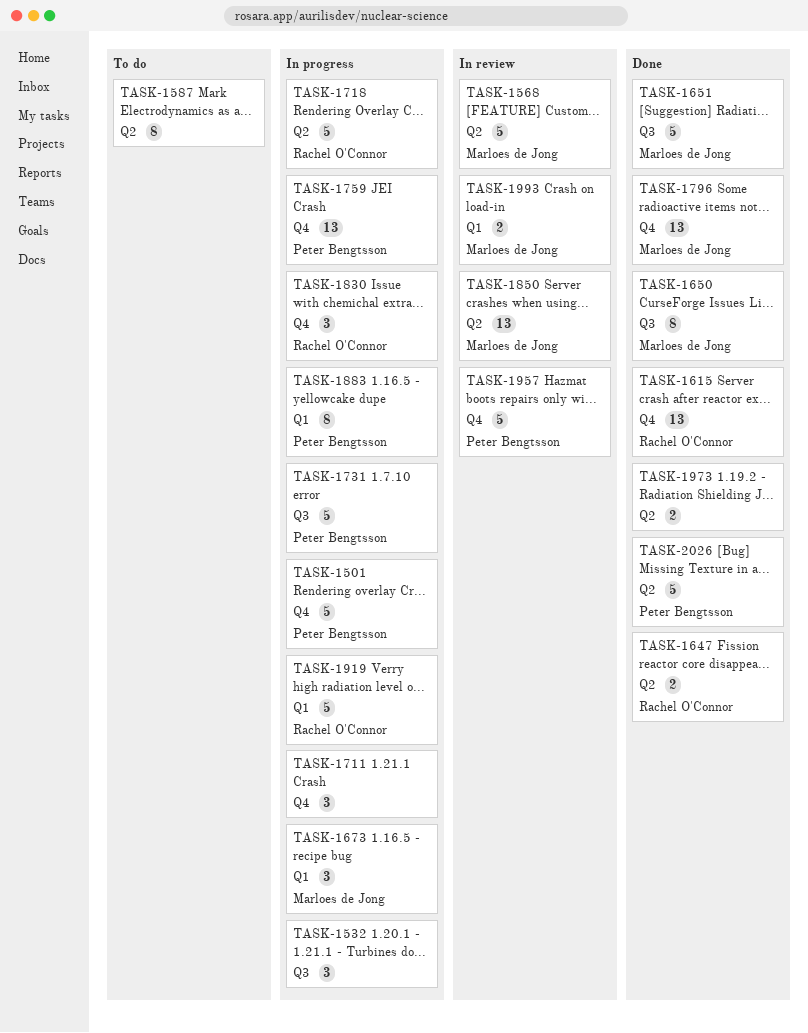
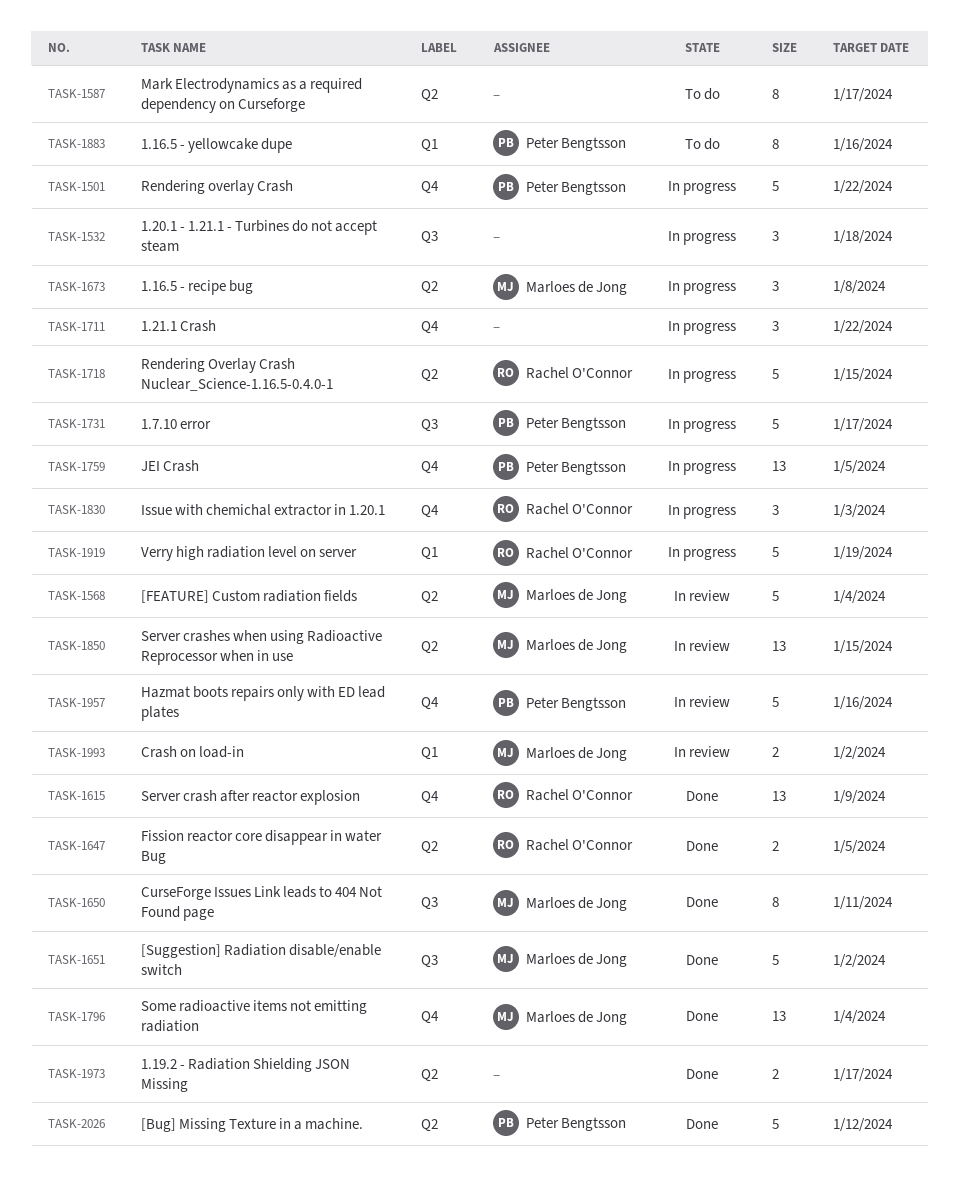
TASK-1673, label: Q1 -> Q2
TASK-1883, status: In progress -> To do

